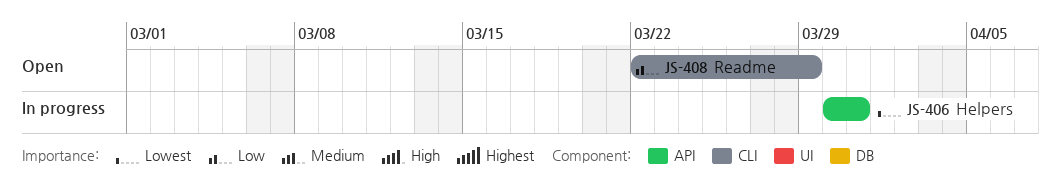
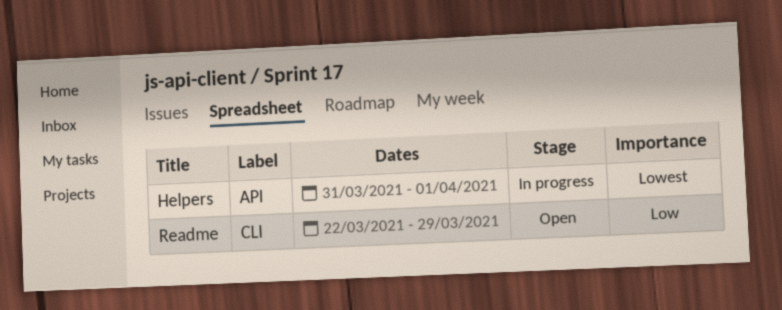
Helpers, start: Mar 30 -> Mar 31
Helpers, due: Mar 31 -> Apr 1

